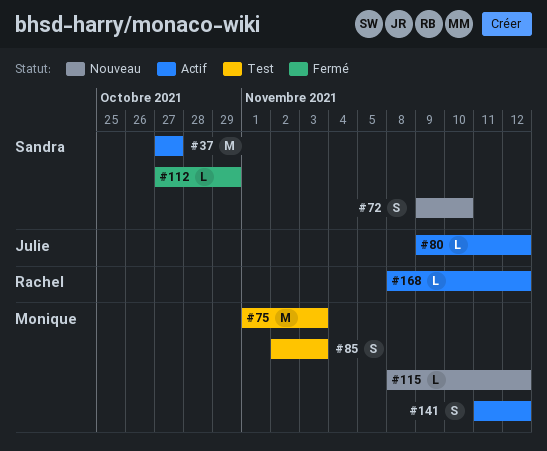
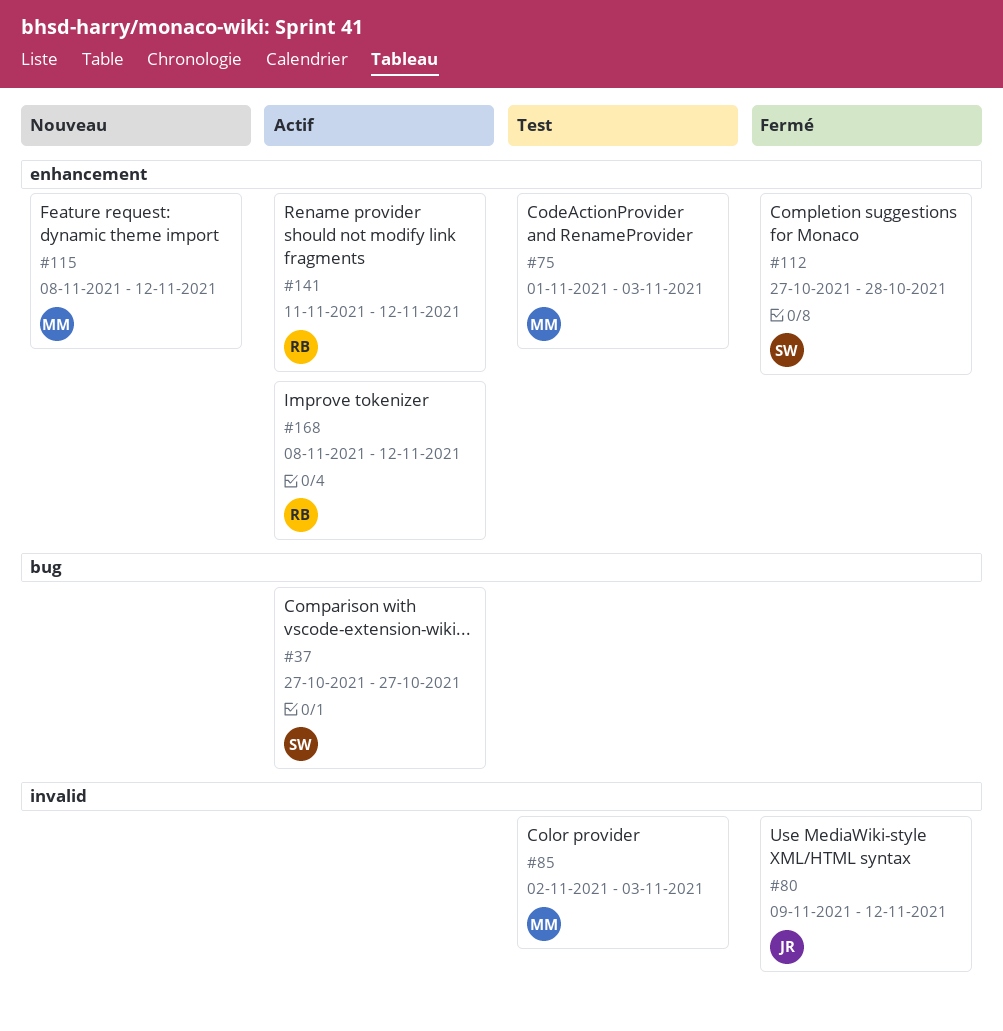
#72: present -> none
#80, status: Actif -> Fermé
#112, due: Oct 29 -> Oct 28
#141, owner: Monique -> Rachel

